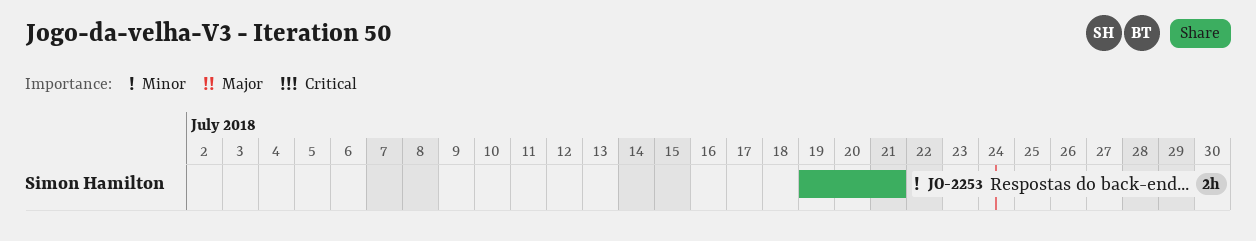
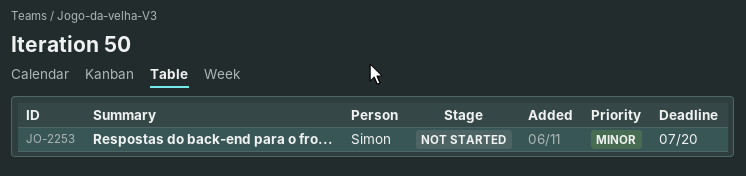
JO-2253, due: Jul 21 -> Jul 20

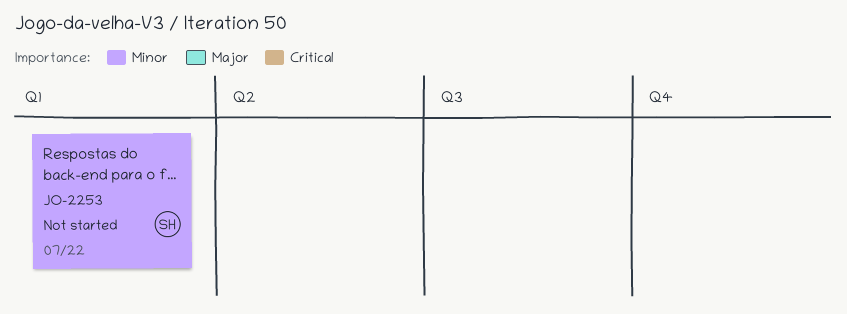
JO-2253, due: Jul 20 -> Jul 22

